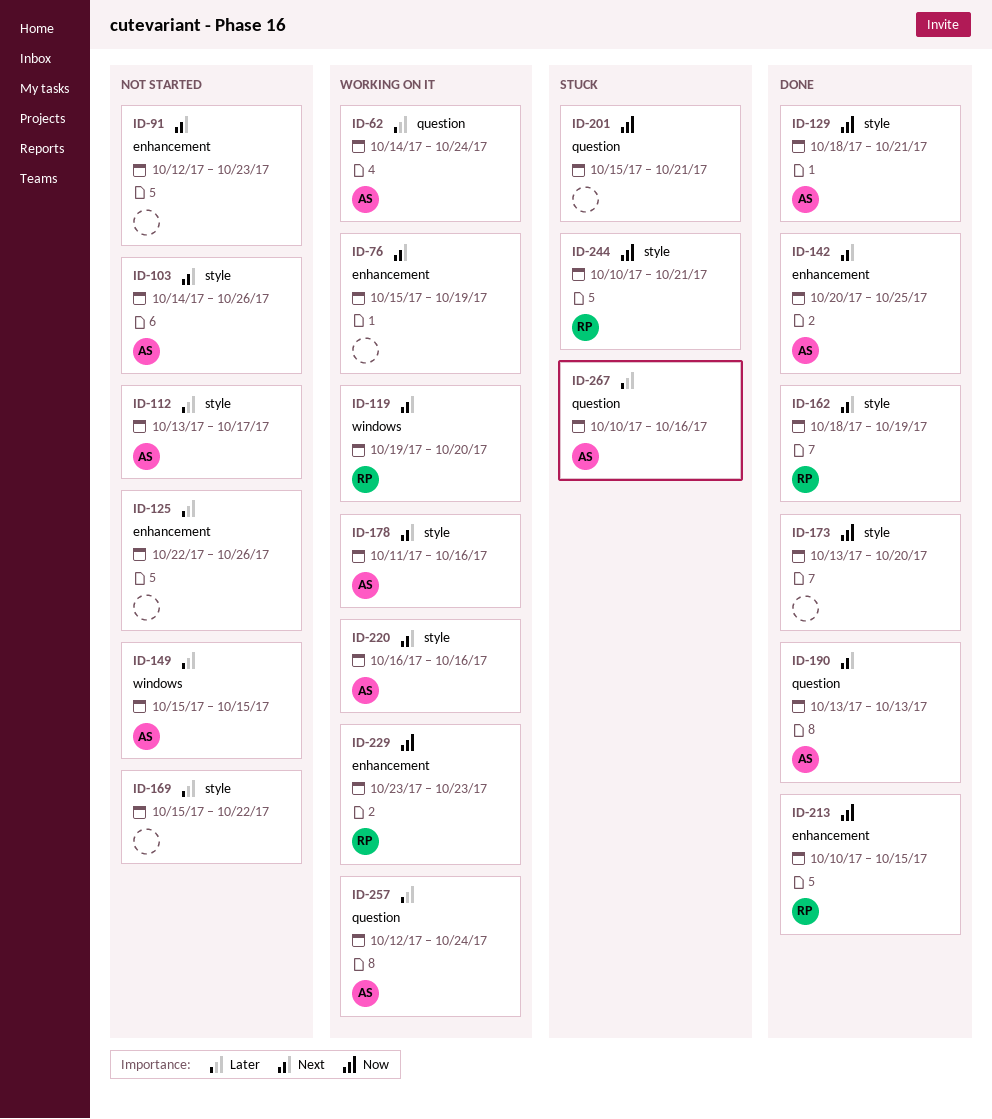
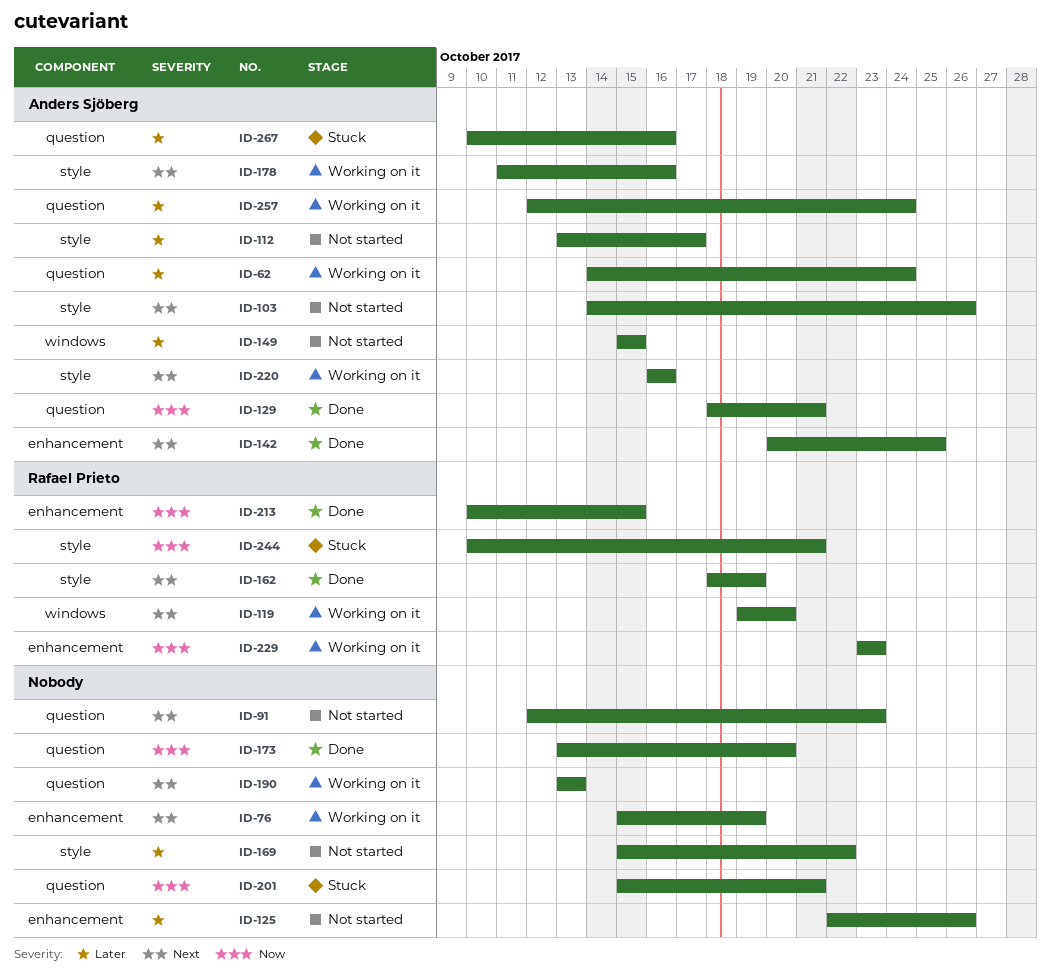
ID-91, label: enhancement -> question
ID-129, label: style -> question
ID-173, label: style -> question
ID-190, status: Done -> Working on it
ID-190, owner: Anders Sjöberg -> none

